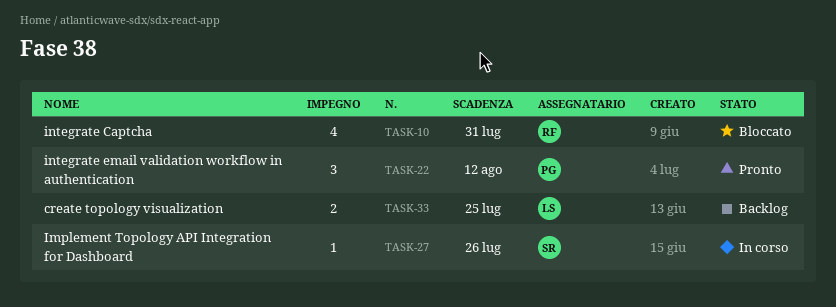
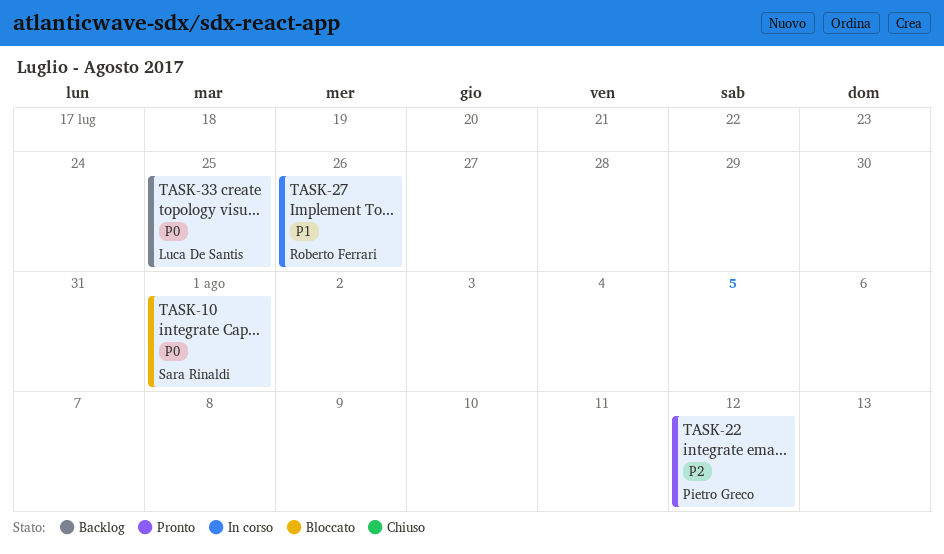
TASK-10, owner: Roberto Ferrari -> Sara Rinaldi
TASK-10, due: Jul 31 -> Aug 1
TASK-27, owner: Sara Rinaldi -> Roberto Ferrari

